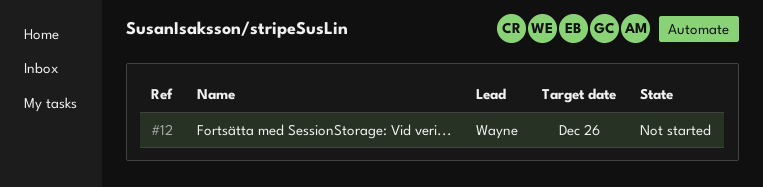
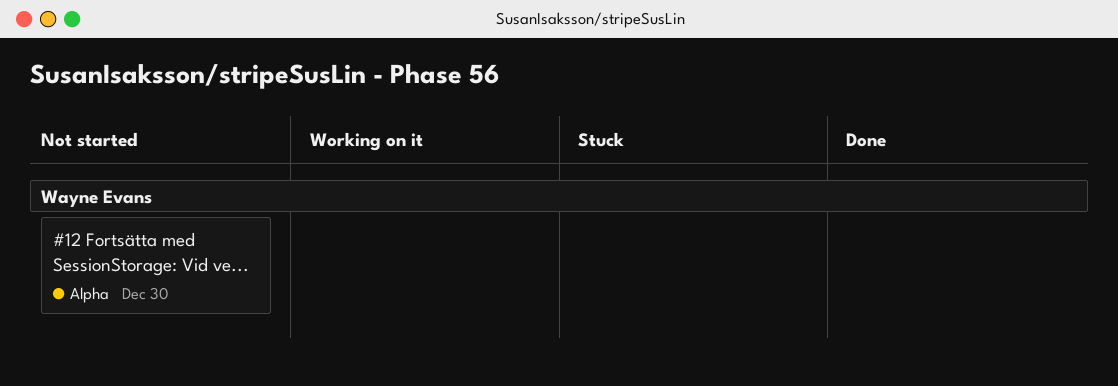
#12, due: Dec 26 -> Dec 30

